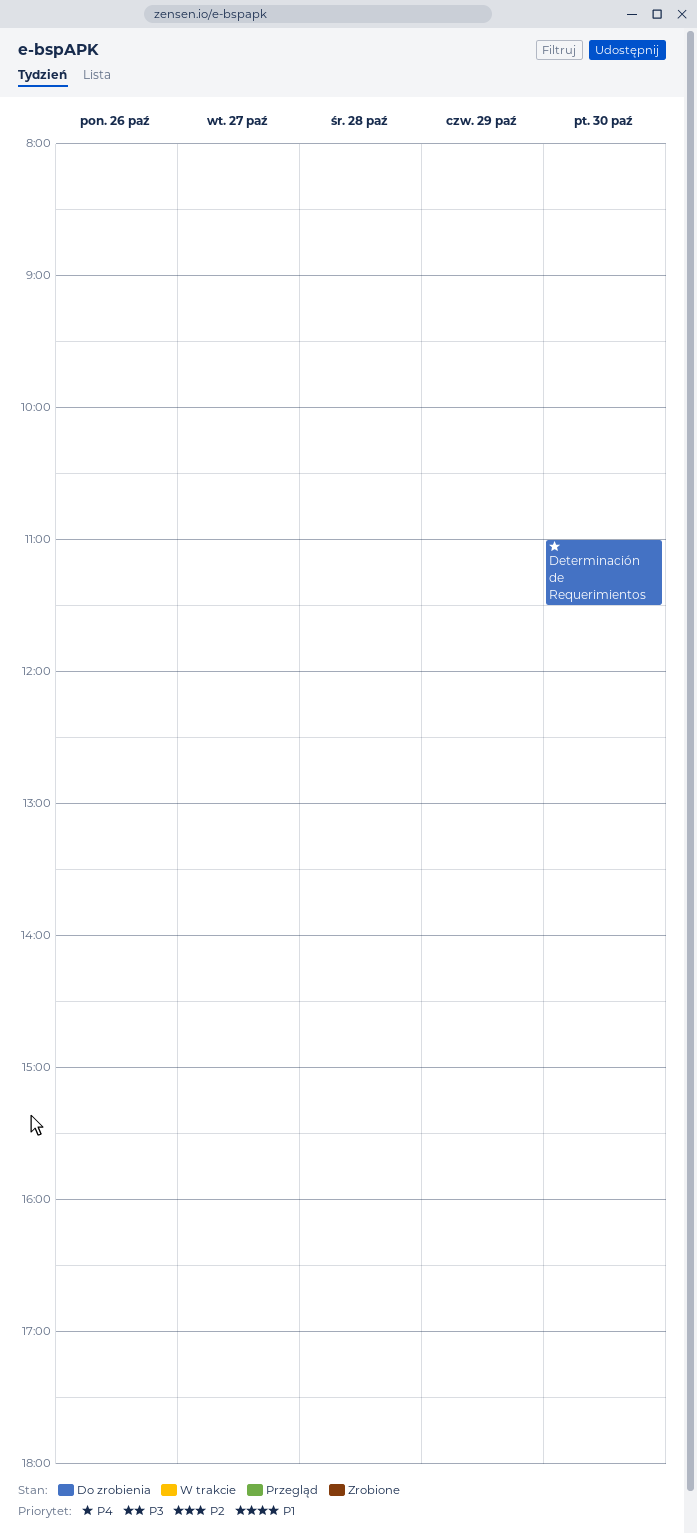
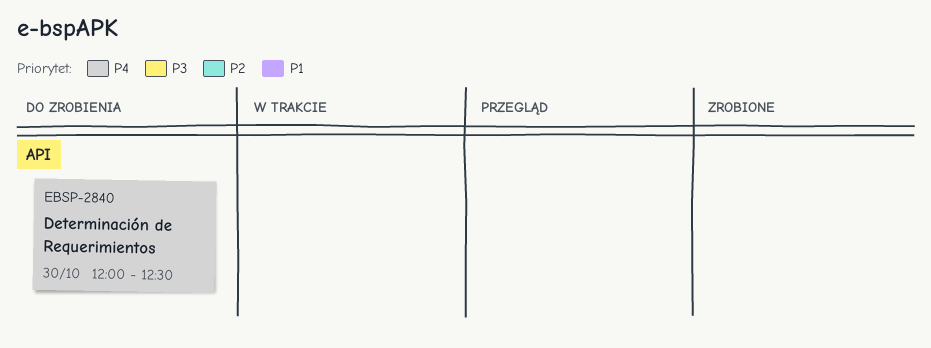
Determinación de Requerimientos, begins: 11:00 -> 12:00
Determinación de Requerimientos, ends: 11:30 -> 12:30

